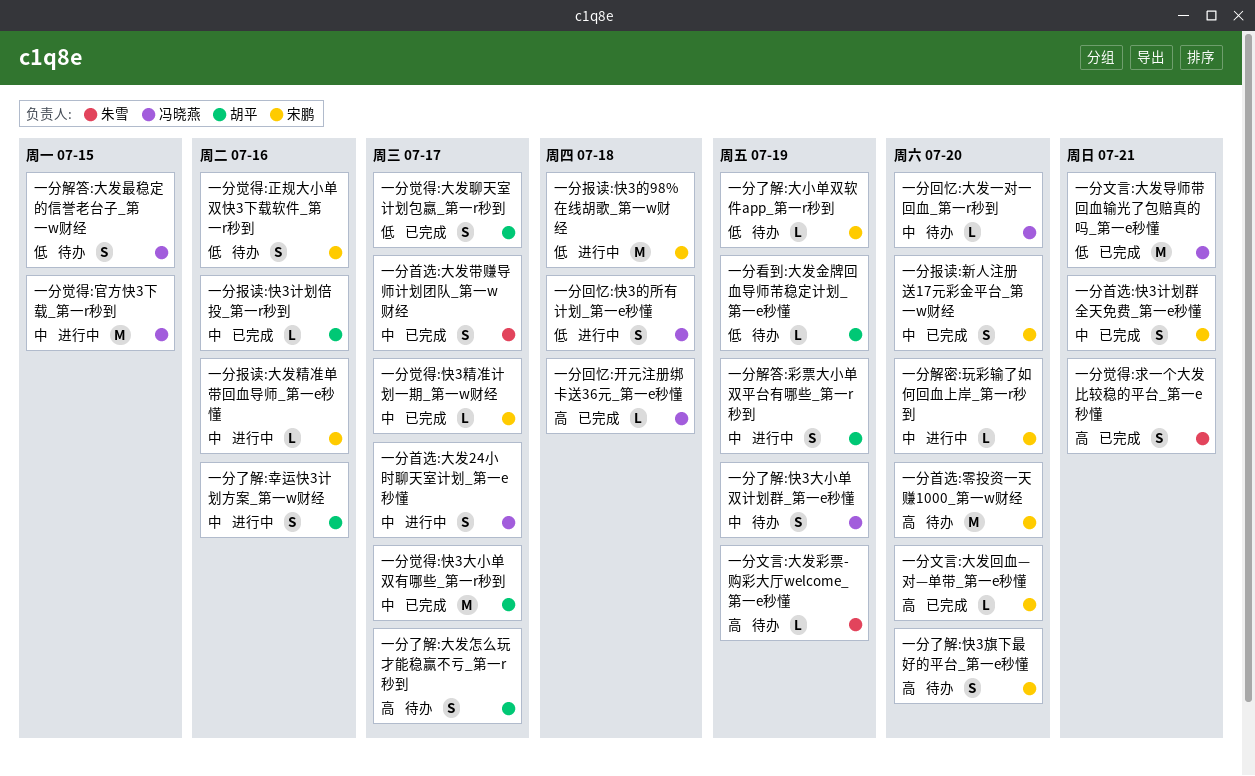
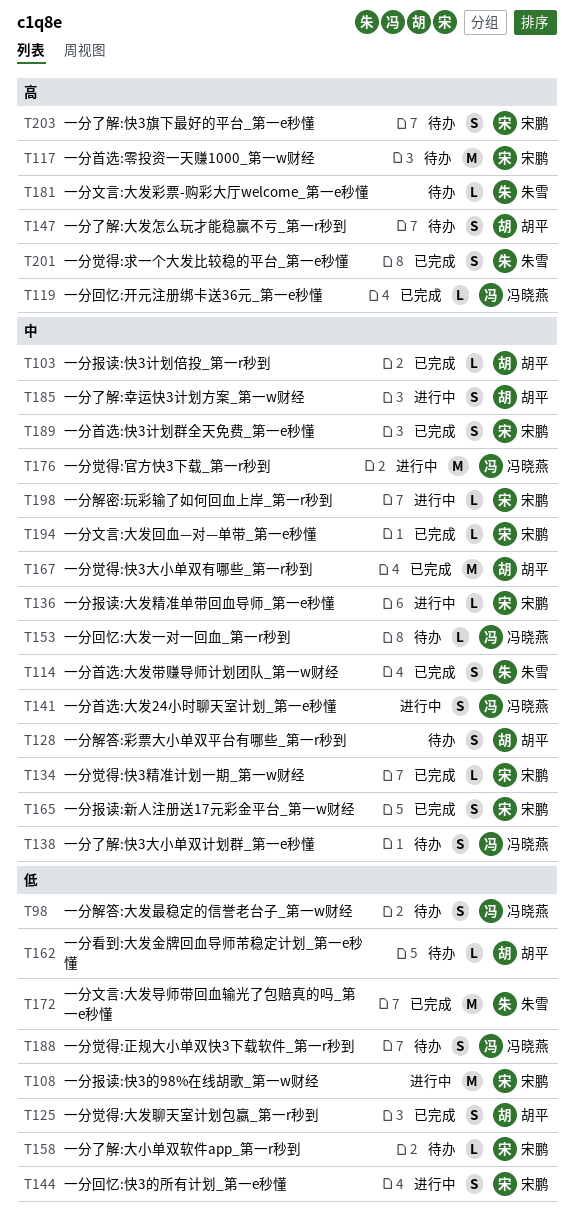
一分回忆:快3的所有计划_第一e秒懂, owner: 冯晓燕 -> 宋鹏
一分文言:大发回血—对—单带_第一e秒懂, priority: 高 -> 中
一分文言:大发导师带回血输光了包赔真的吗_第一e秒懂, owner: 冯晓燕 -> 朱雪
一分觉得:正规大小单双快3下载软件_第一r秒到, owner: 宋鹏 -> 冯晓燕
一分解答:彩票大小单双平台有哪些_第一r秒到, status: 进行中 -> 待办

